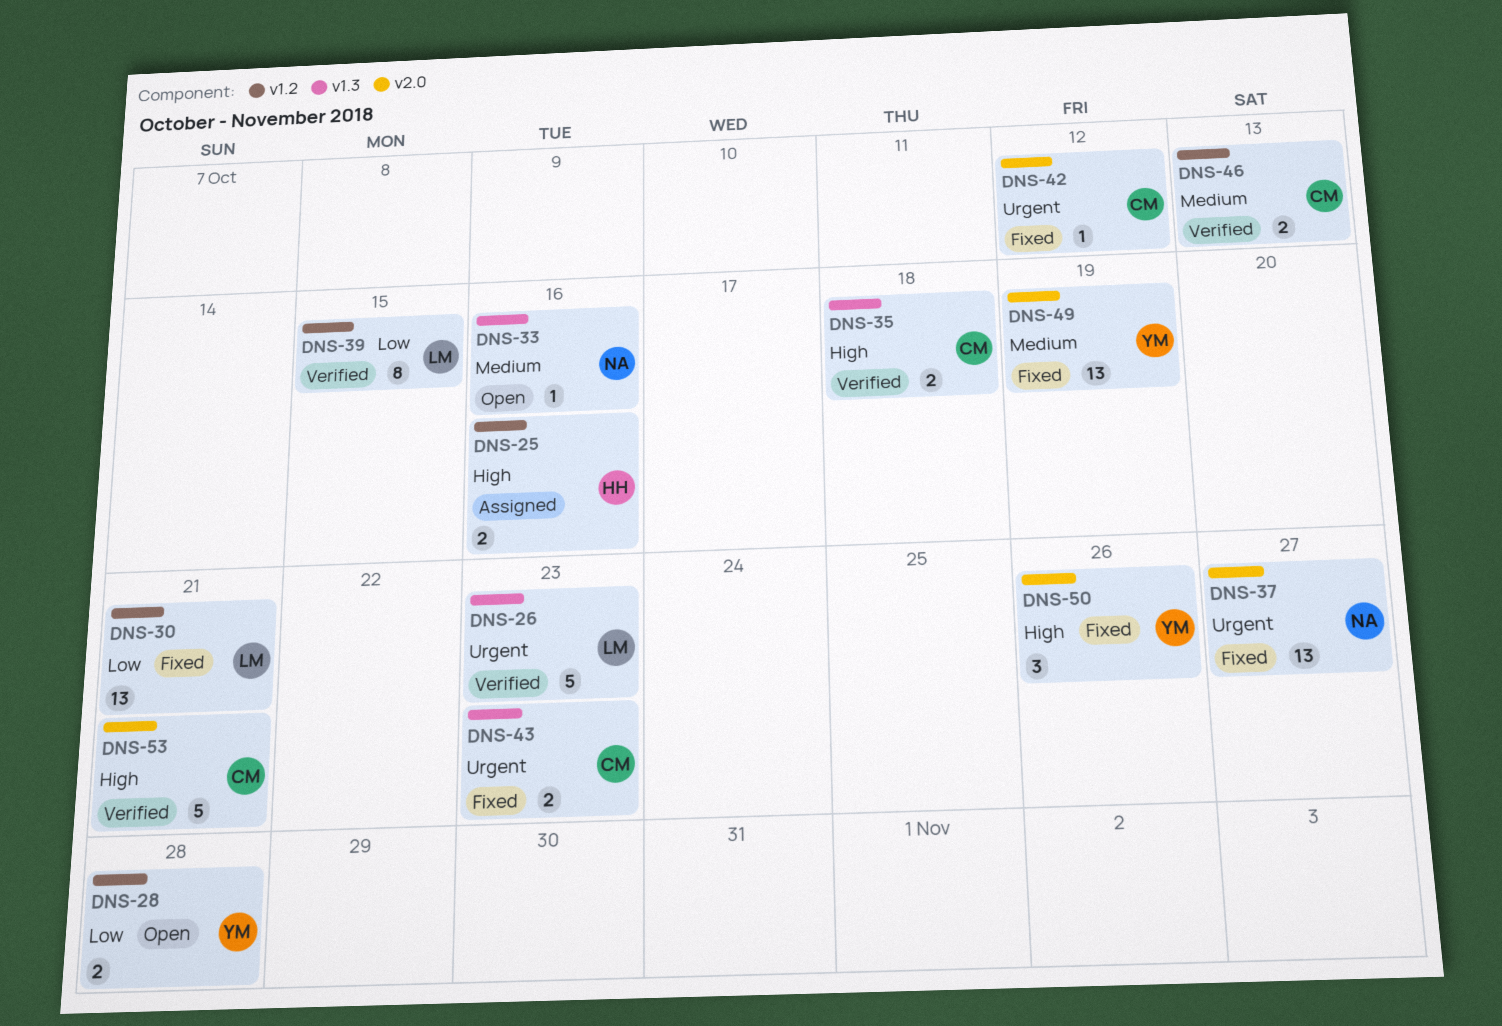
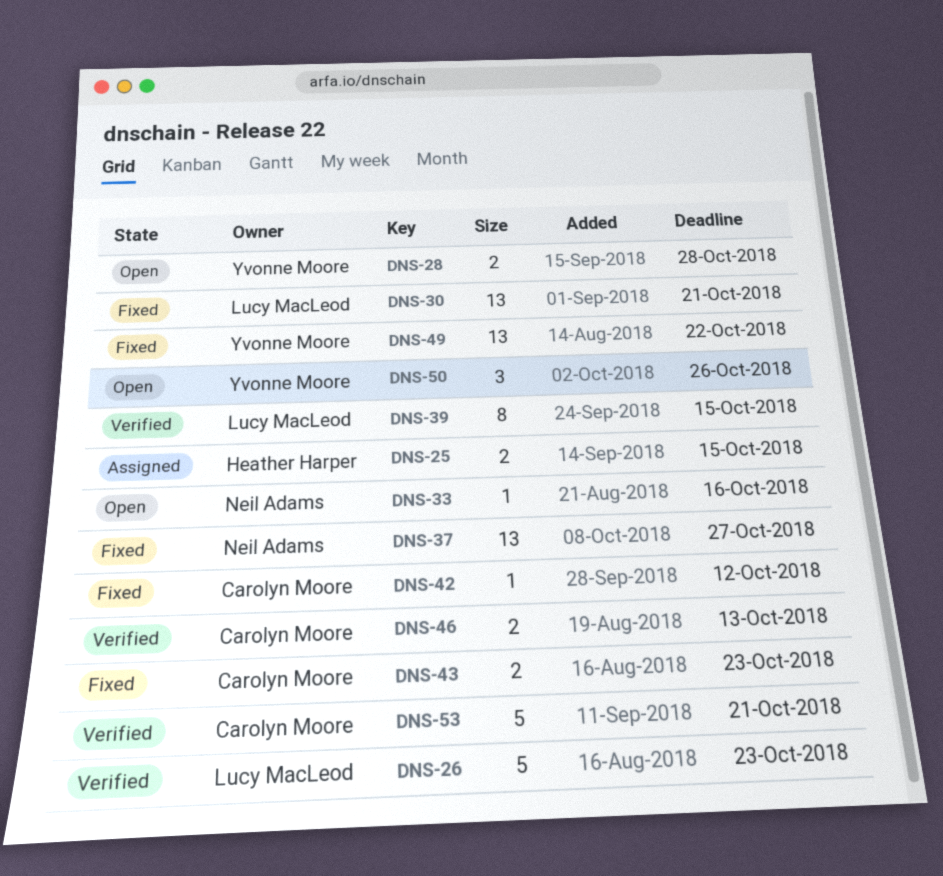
DNS-25, due: Oct 16 -> Oct 15
DNS-35: present -> none
DNS-49, due: Oct 19 -> Oct 22
DNS-50, status: Fixed -> Open

